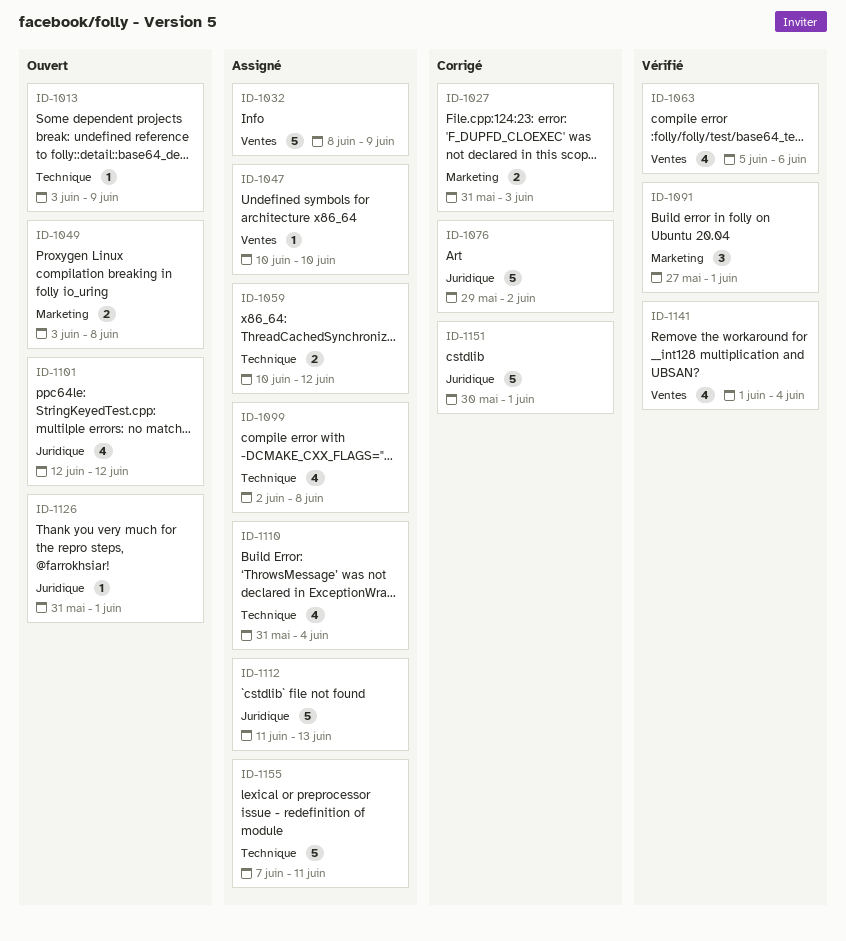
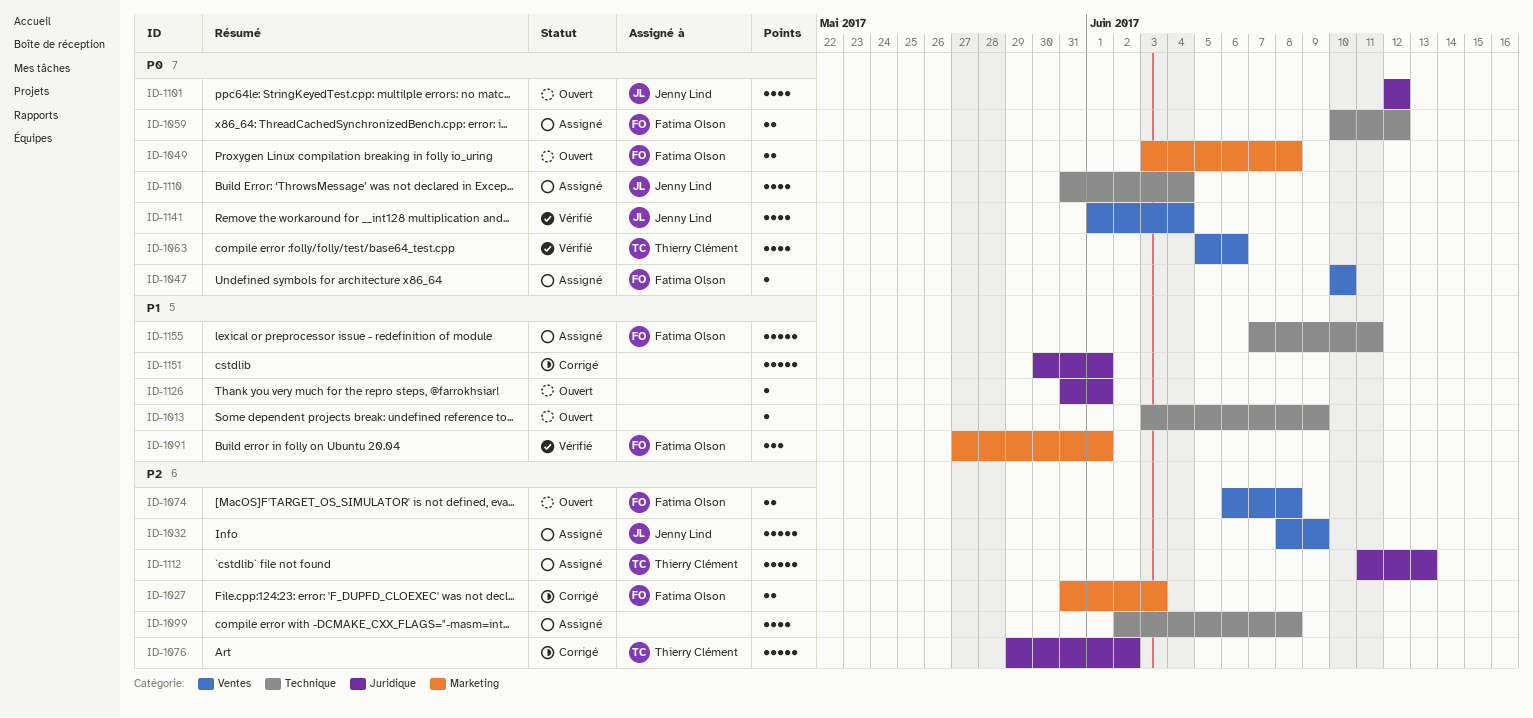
ID-1074: none -> present

